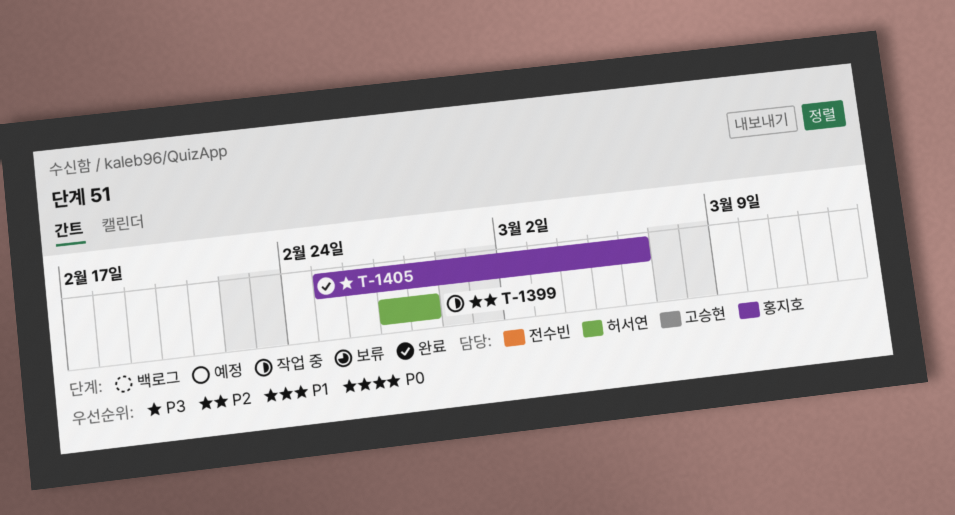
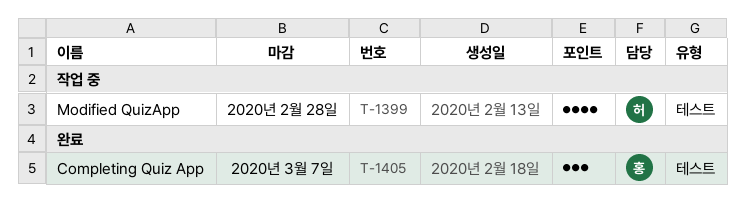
T-1405, due: Mar 6 -> Mar 7

